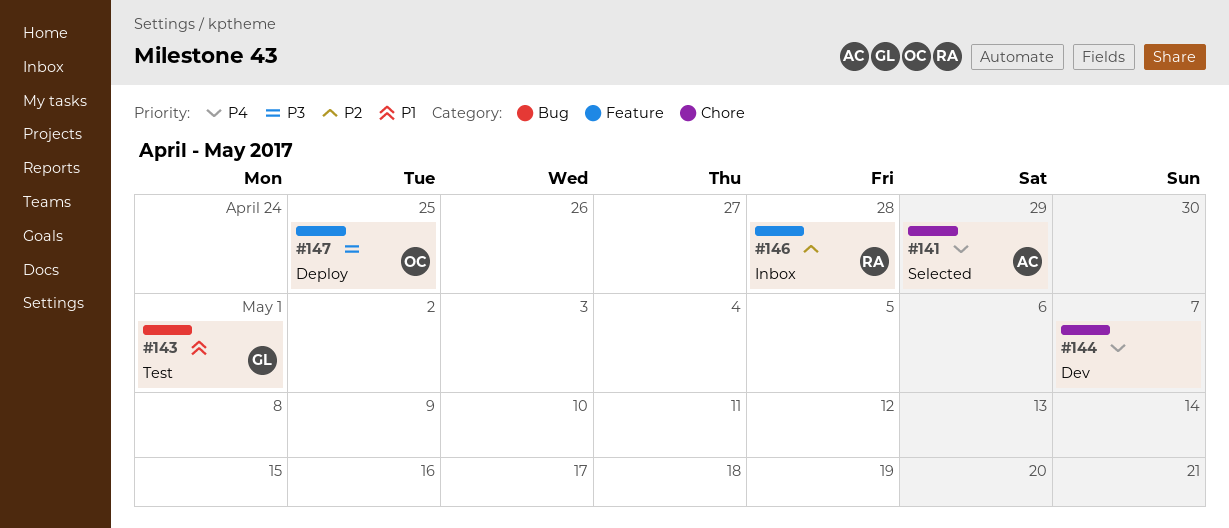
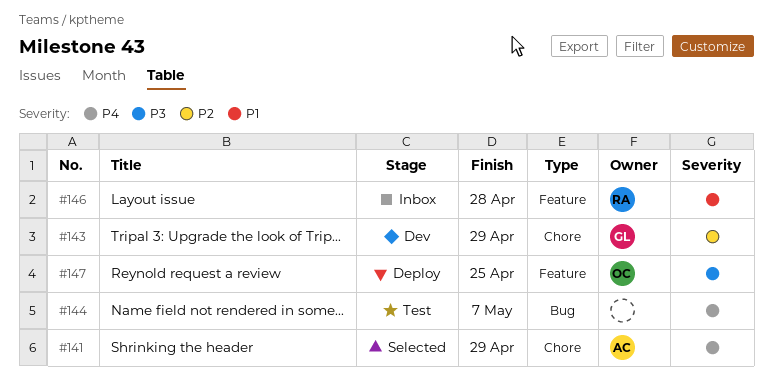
#143, status: Test -> Dev
#143, priority: P1 -> P2
#143, label: Bug -> Chore
#143, due: May 1 -> Apr 29
#144, status: Dev -> Test
#144, label: Chore -> Bug
#146, priority: P2 -> P1

